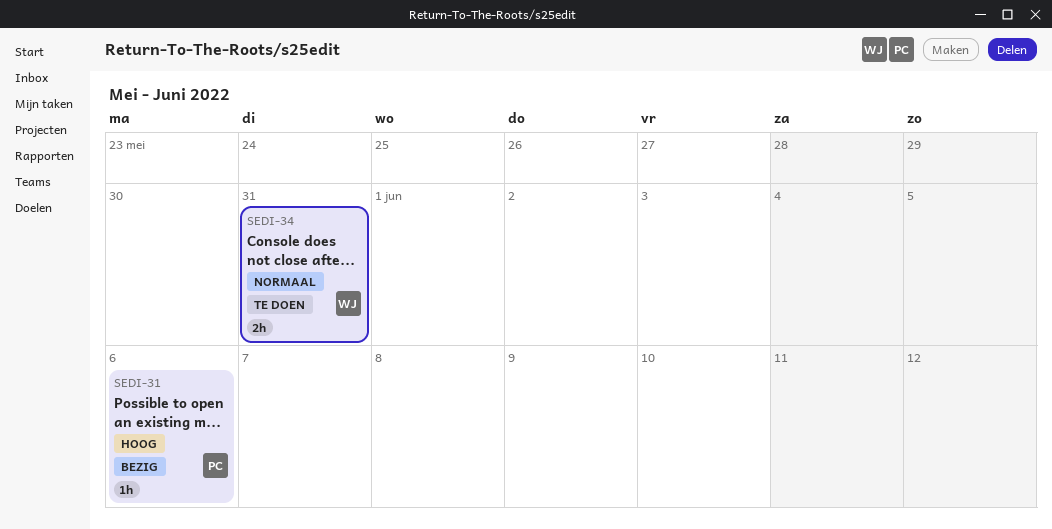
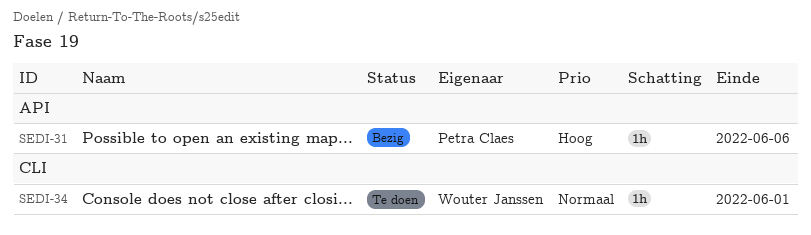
SEDI-34, estimate: 2h -> 1h
SEDI-34, due: May 31 -> Jun 1

